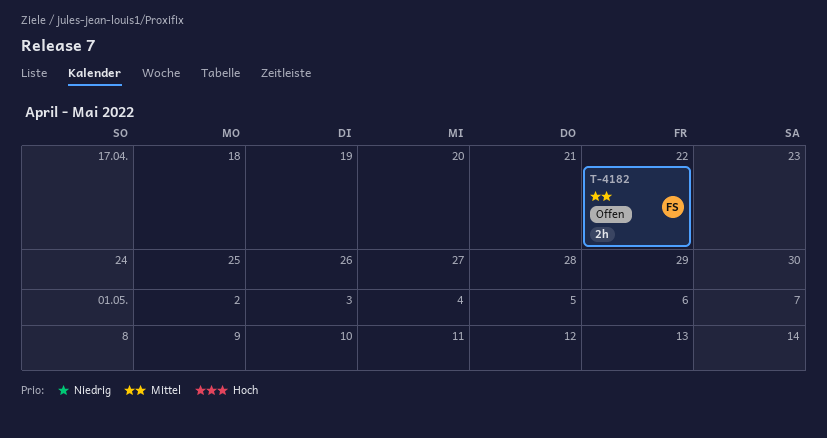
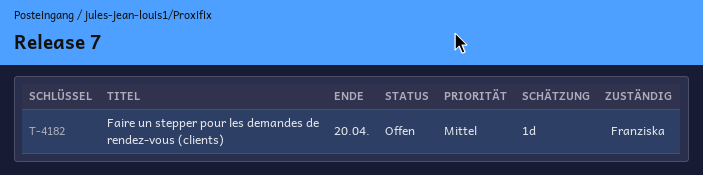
T-4182, estimate: 2h -> 1d
T-4182, due: Apr 22 -> Apr 20

